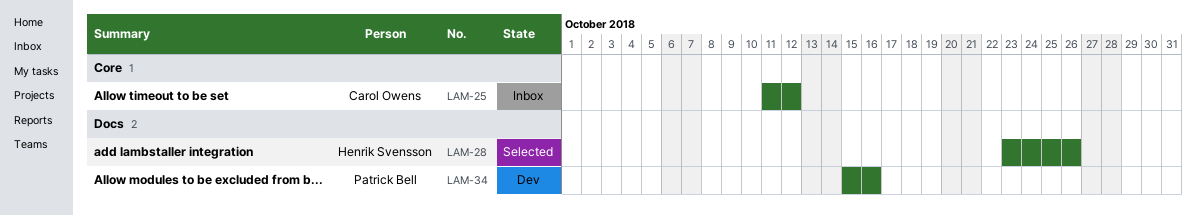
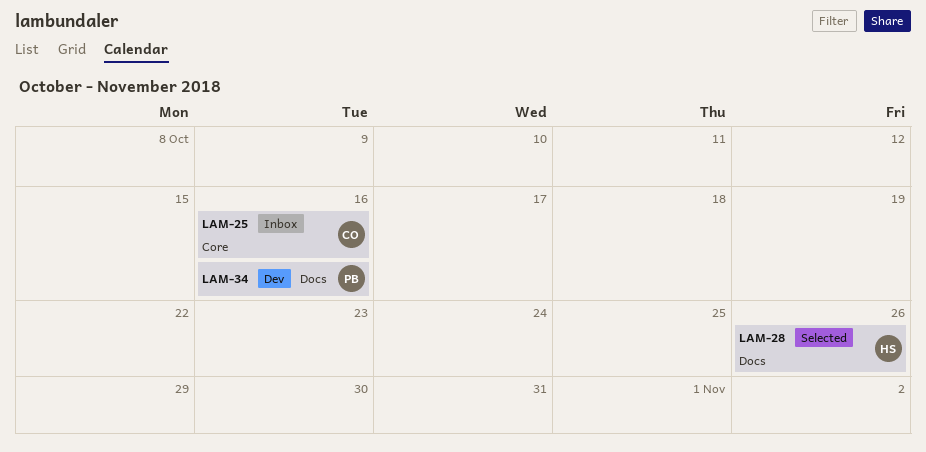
LAM-25, due: Oct 12 -> Oct 16

